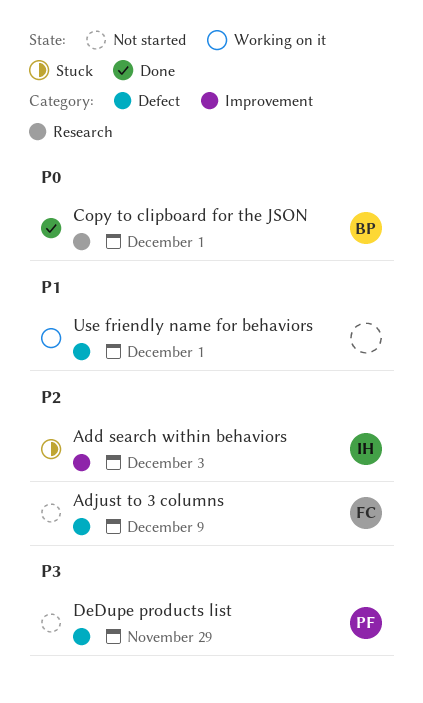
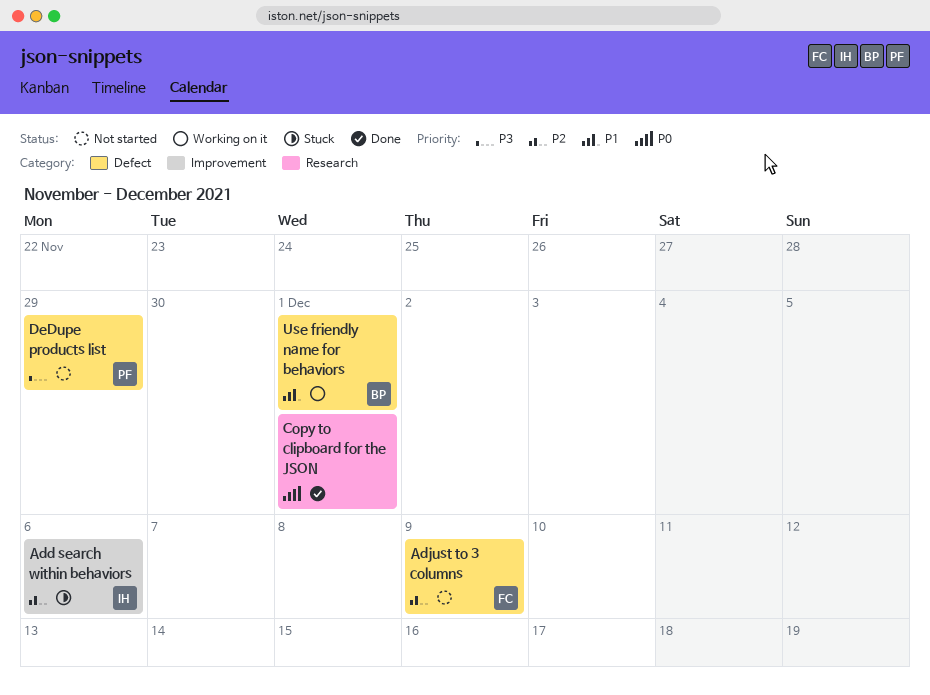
Add search within behaviors, due: Dec 3 -> Dec 6
Copy to clipboard for the JSON, owner: BP -> none
Use friendly name for behaviors, owner: none -> BP

